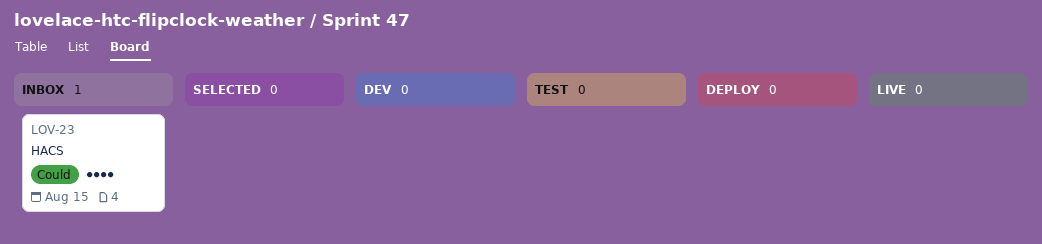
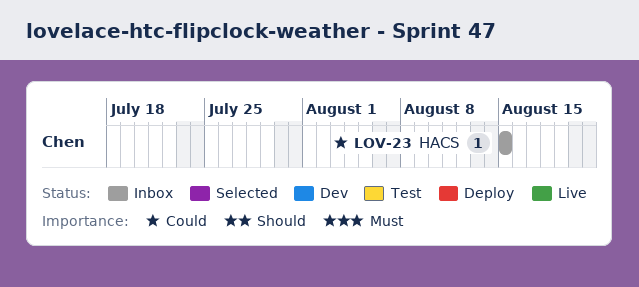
LOV-23, estimate: 4 -> 1

